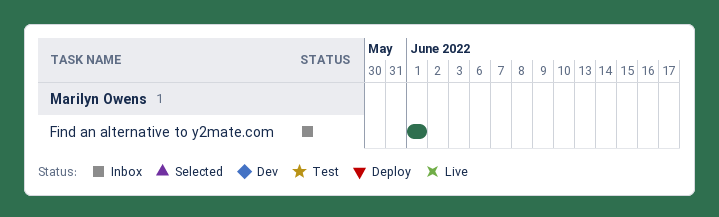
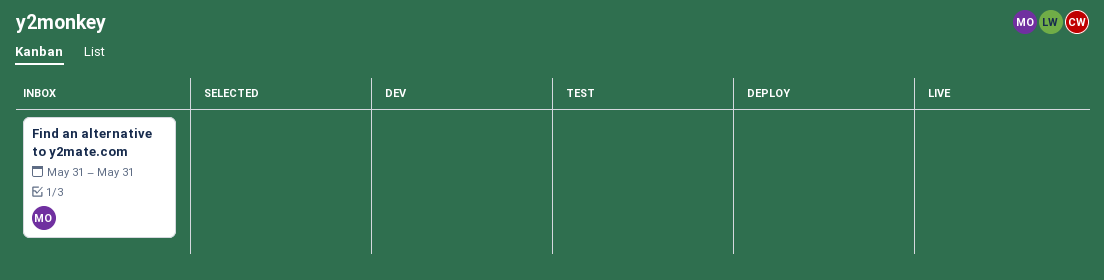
Find an alternative to y2mate.com, start: Jun 1 -> May 31
Find an alternative to y2mate.com, due: Jun 1 -> May 31

